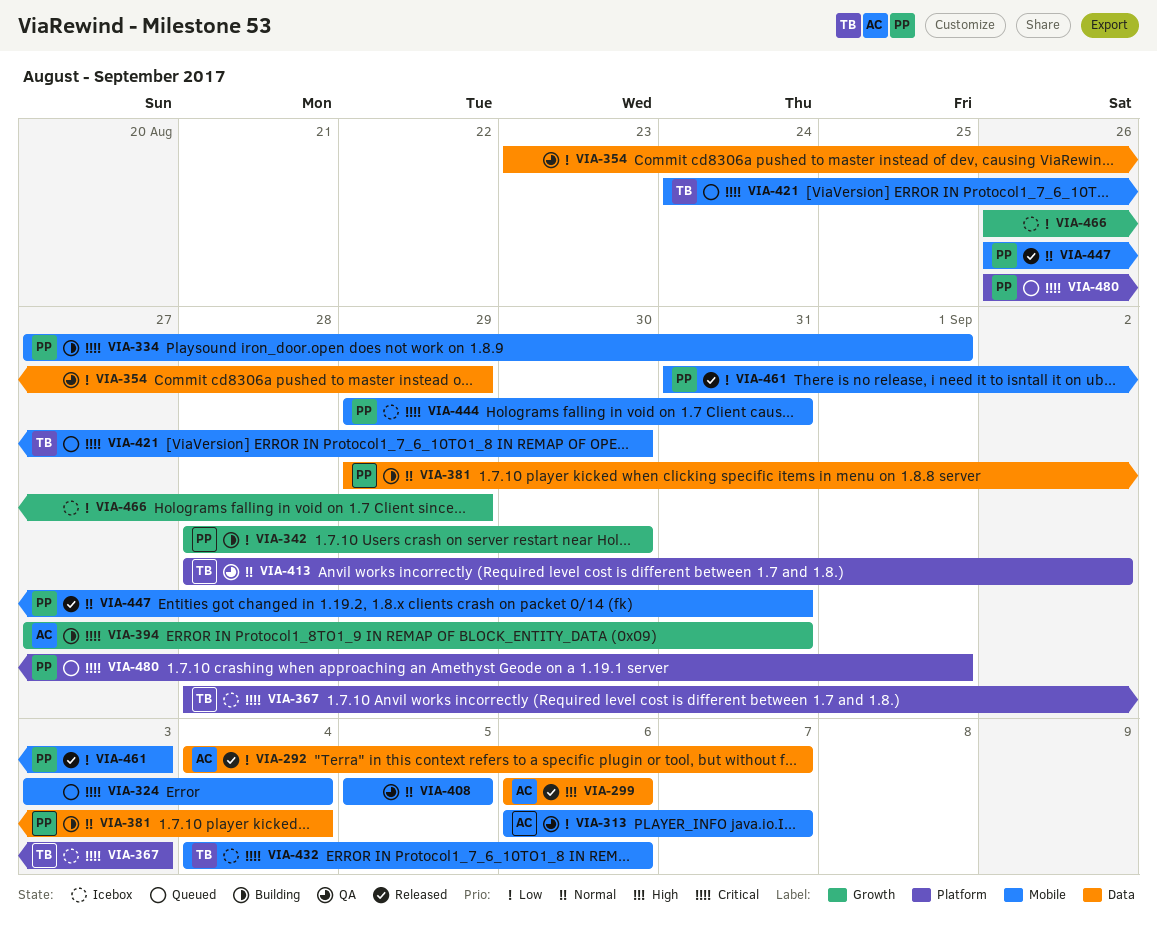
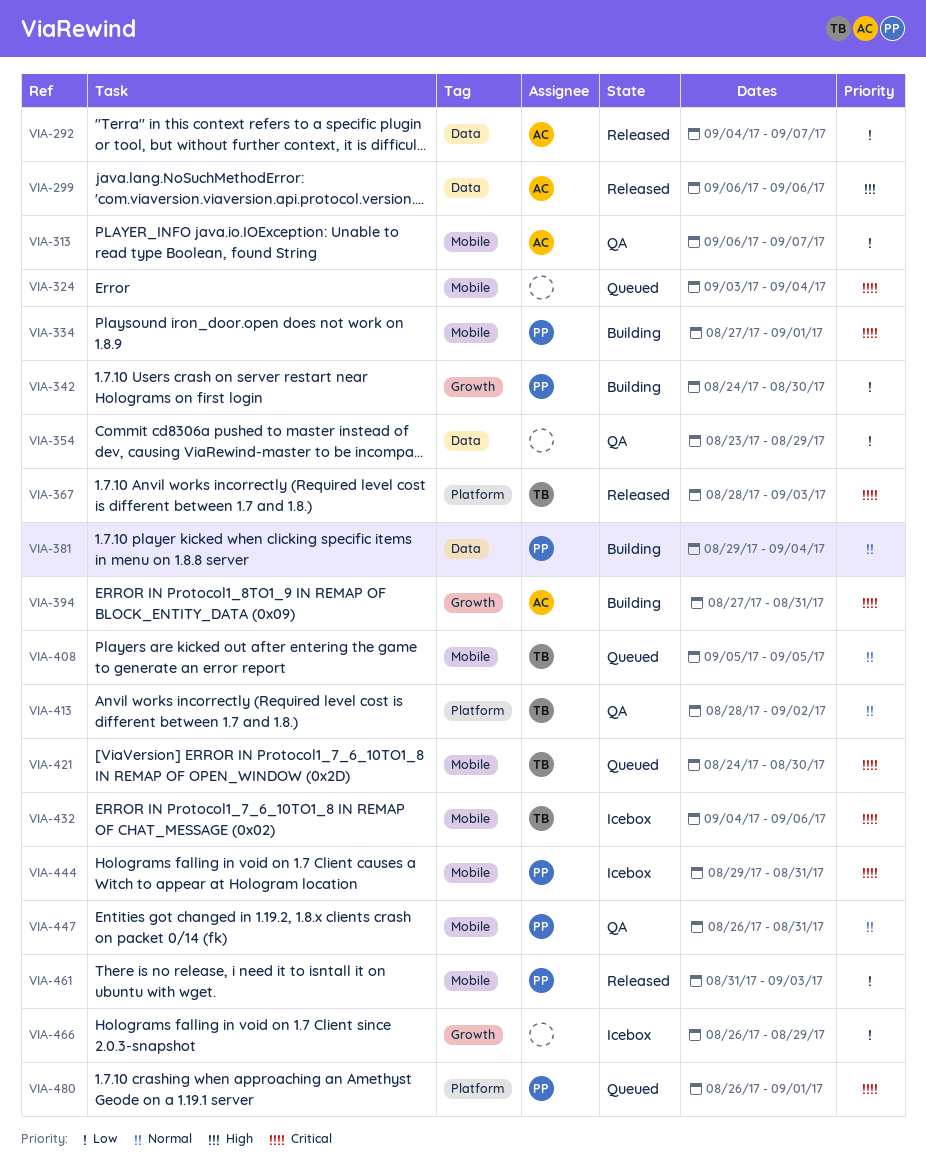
VIA-342, start: Aug 28 -> Aug 24
VIA-367, status: Icebox -> Released
VIA-408, status: QA -> Queued
VIA-408, owner: none -> TB
VIA-447, status: Released -> QA

